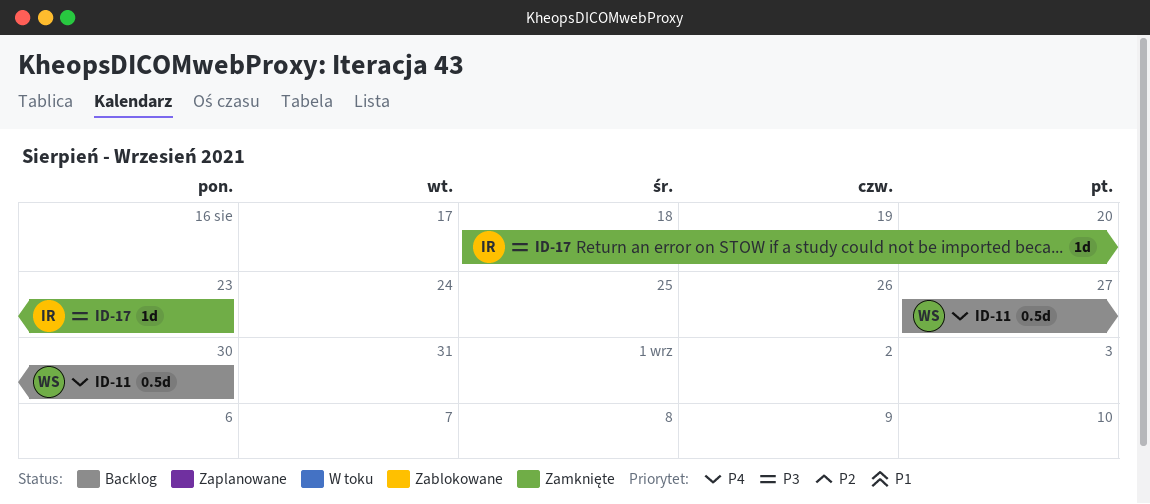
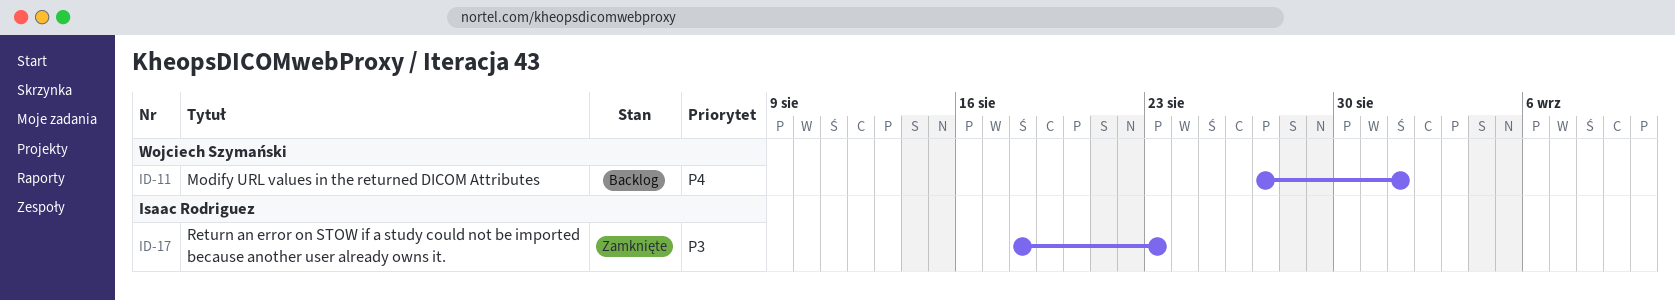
ID-11, due: Aug 30 -> Sep 1

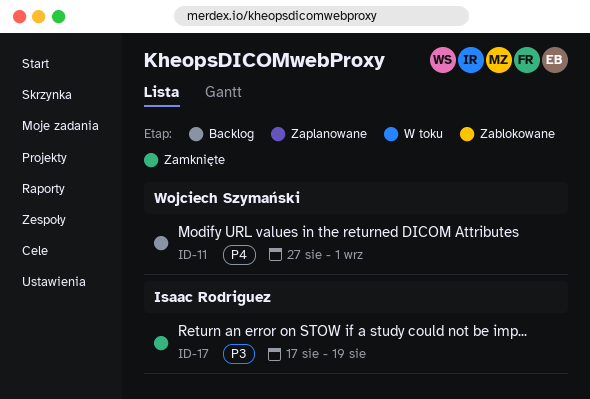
ID-17, start: Aug 18 -> Aug 17
ID-17, due: Aug 23 -> Aug 19

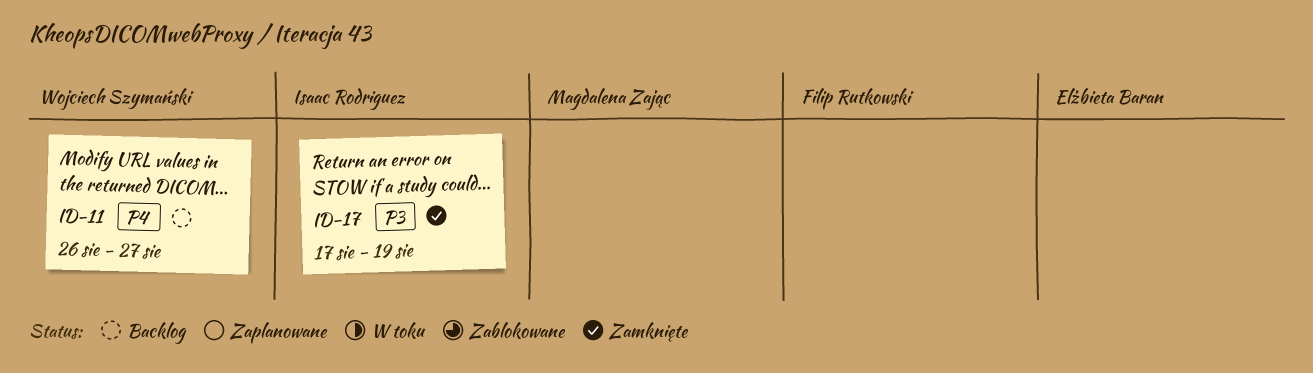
ID-11, start: Aug 27 -> Aug 26
ID-11, due: Sep 1 -> Aug 27

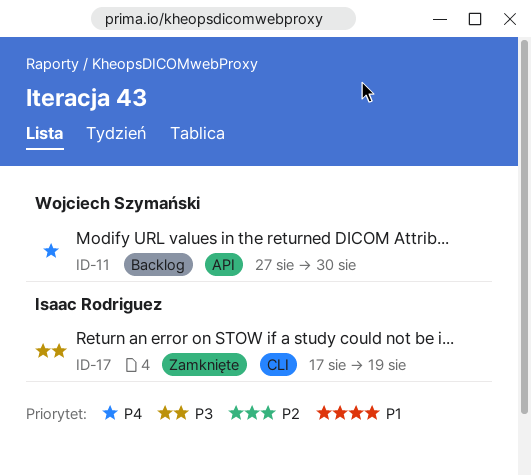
ID-11, start: Aug 26 -> Aug 27
ID-11, due: Aug 27 -> Aug 30

